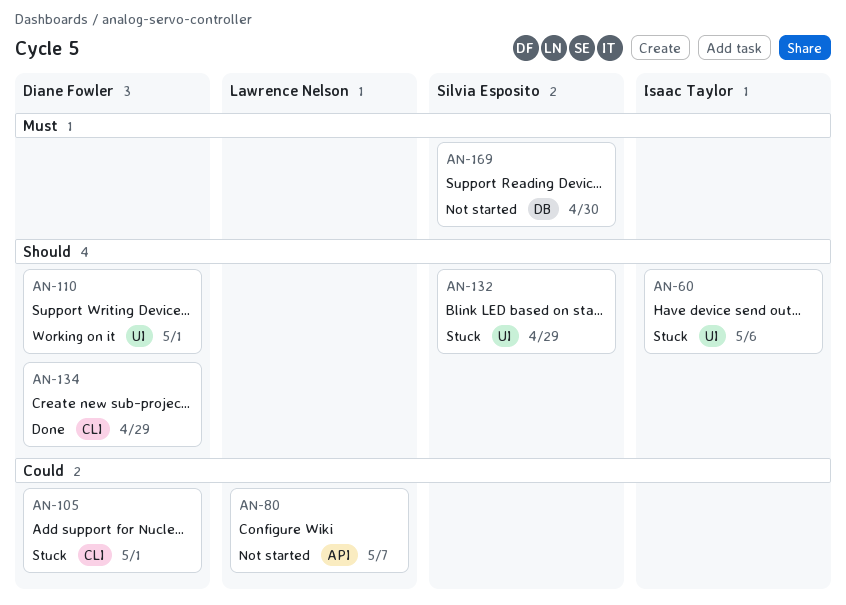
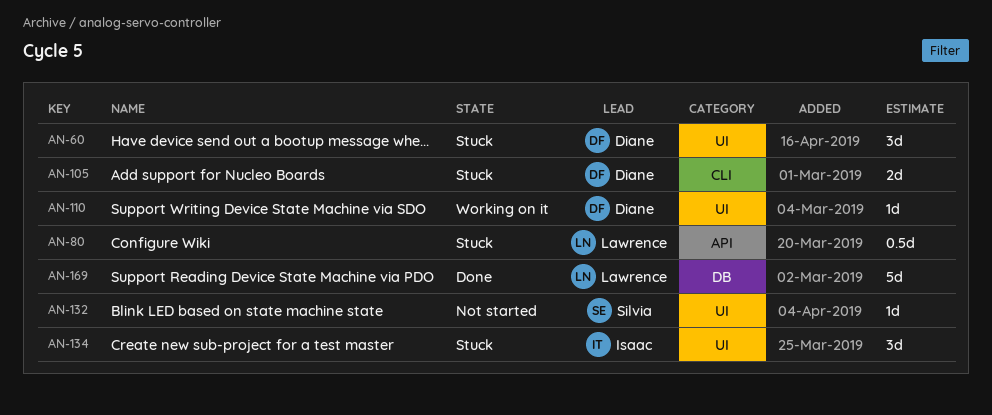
AN-60, owner: Isaac Taylor -> Diane Fowler
AN-80, status: Not started -> Stuck
AN-132, status: Stuck -> Not started
AN-134, status: Done -> Stuck
AN-134, owner: Diane Fowler -> Isaac Taylor
AN-134, label: CLI -> UI
AN-169, status: Not started -> Done
AN-169, owner: Silvia Esposito -> Lawrence Nelson

